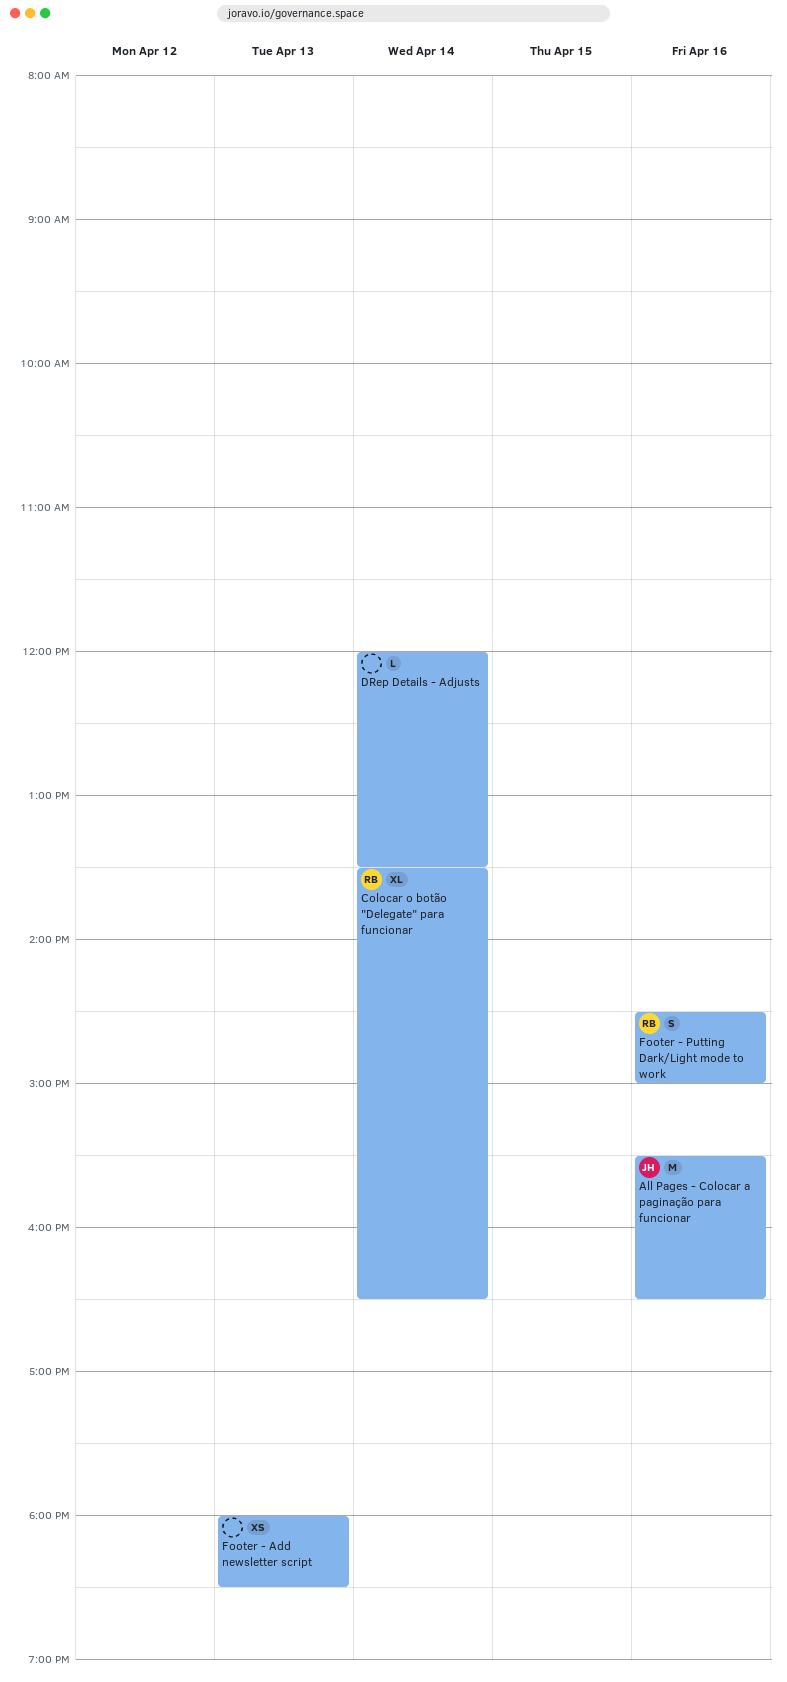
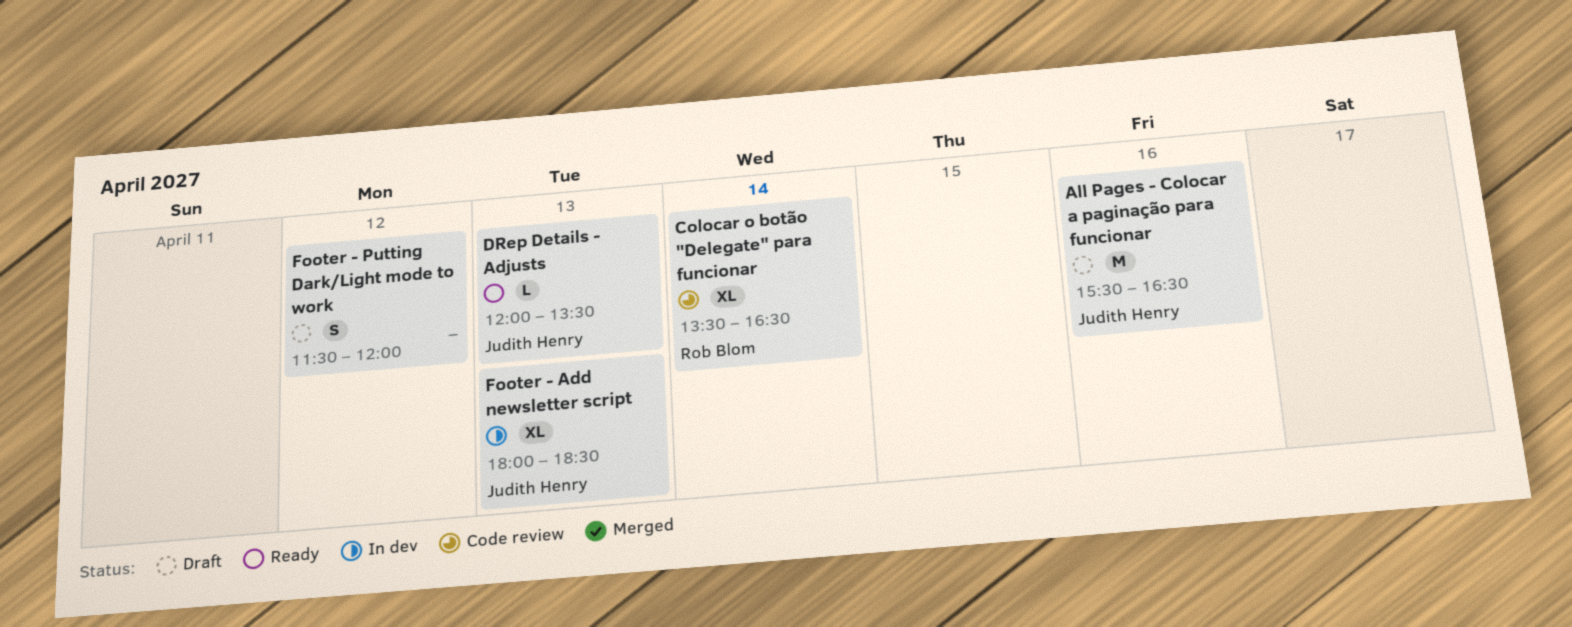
DRep Details - Adjusts, owner: none -> Judith Henry
DRep Details - Adjusts, day: Apr 14 -> Apr 13
Footer - Add newsletter script, owner: none -> Judith Henry
Footer - Add newsletter script, estimate: XS -> XL
Footer - Putting Dark/Light mode to work, owner: Rob Blom -> none
Footer - Putting Dark/Light mode to work, day: Apr 16 -> Apr 12
Footer - Putting Dark/Light mode to work, begins: 14:30 -> 11:30
Footer - Putting Dark/Light mode to work, ends: 15:00 -> 12:00

